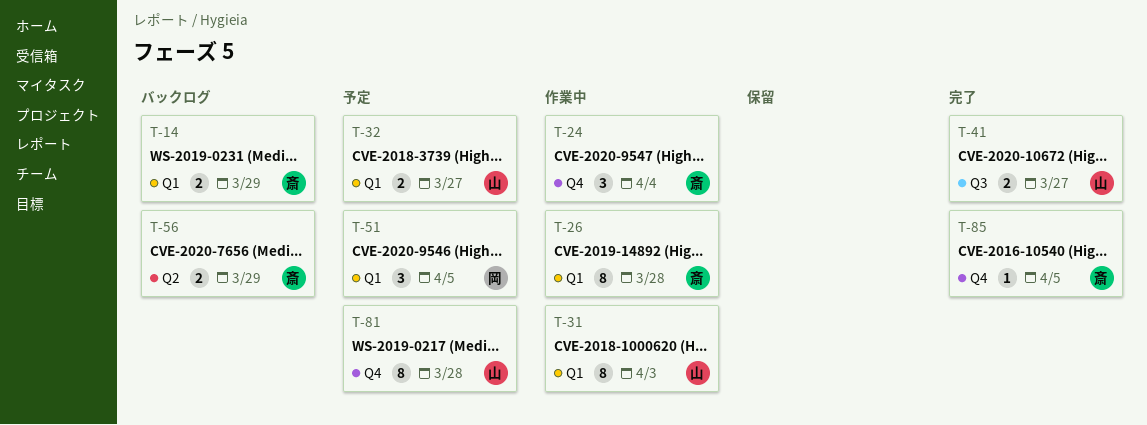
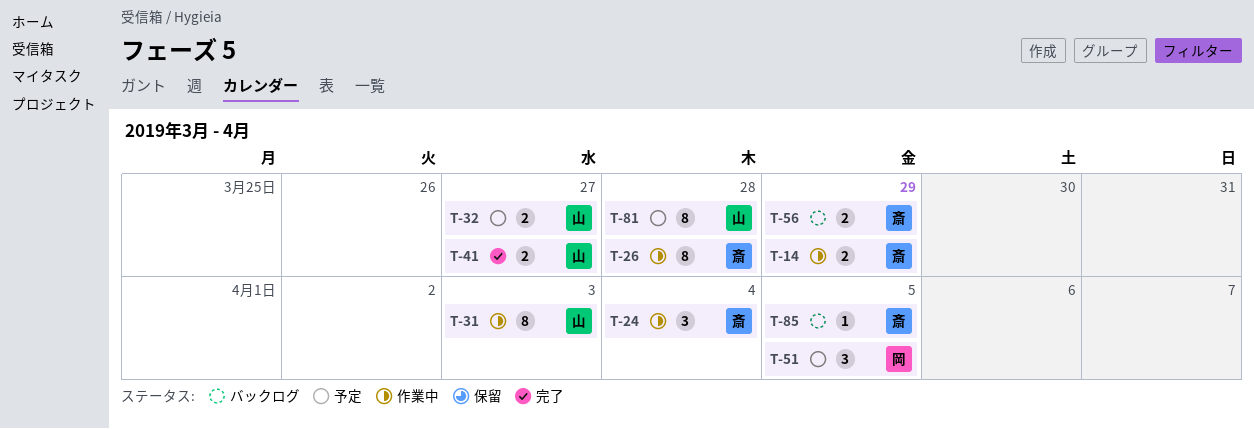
T-14, status: バックログ -> 作業中
T-85, status: 完了 -> バックログ

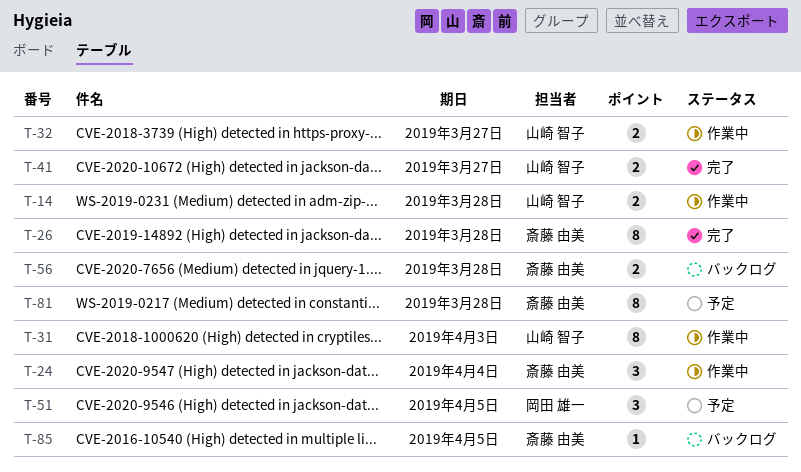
T-14, owner: 斎藤 由美 -> 山崎 智子
T-14, due: Mar 29 -> Mar 28
T-26, status: 作業中 -> 完了
T-32, status: 予定 -> 作業中
T-56, due: Mar 29 -> Mar 28
T-81, owner: 山崎 智子 -> 斎藤 由美

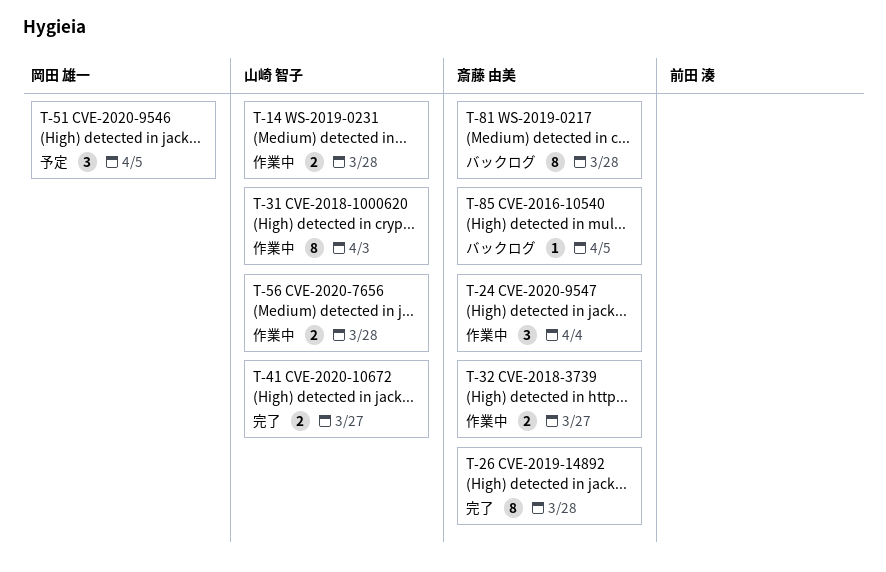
T-32, owner: 山崎 智子 -> 斎藤 由美
T-56, status: バックログ -> 作業中
T-56, owner: 斎藤 由美 -> 山崎 智子
T-81, status: 予定 -> バックログ

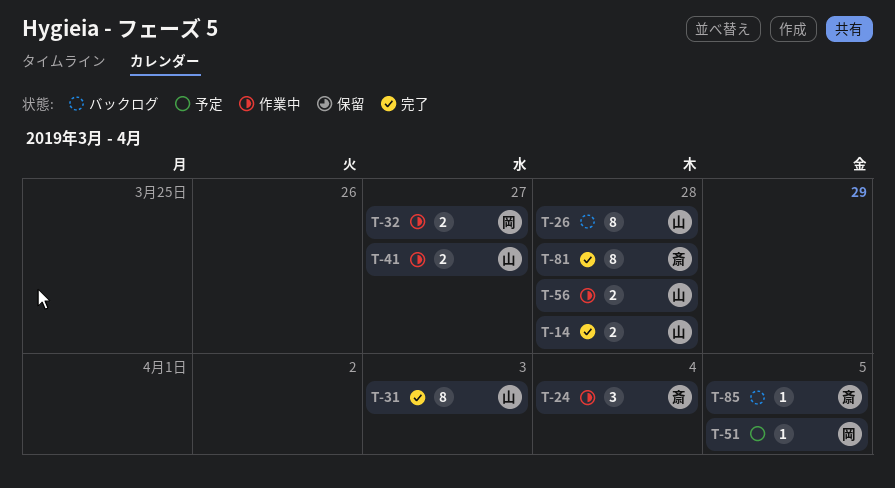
T-14, status: 作業中 -> 完了
T-26, status: 完了 -> バックログ
T-26, owner: 斎藤 由美 -> 山崎 智子
T-31, status: 作業中 -> 完了
T-32, owner: 斎藤 由美 -> 岡田 雄一
T-41, status: 完了 -> 作業中
T-51, estimate: 3 -> 1
T-81, status: バックログ -> 完了

